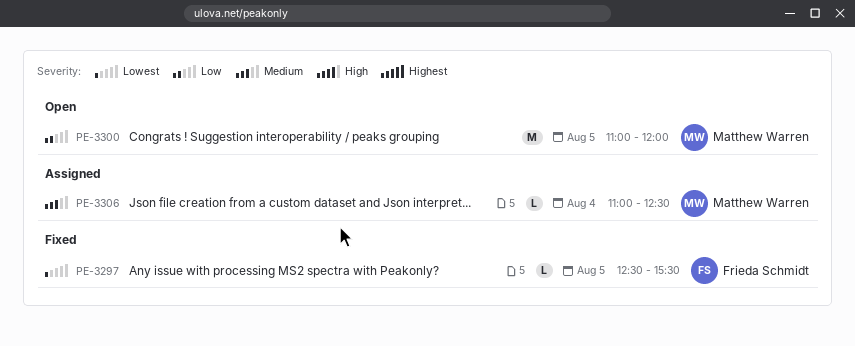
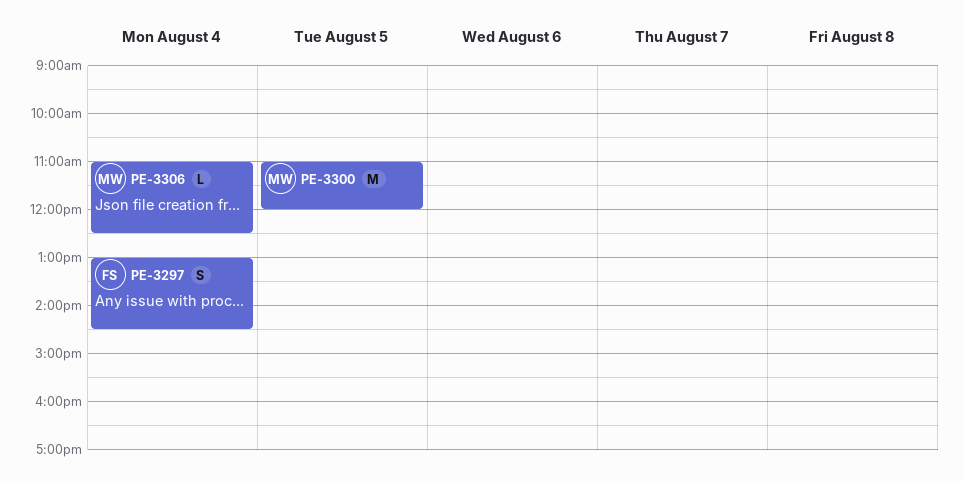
PE-3297, estimate: L -> S
PE-3297, day: Aug 5 -> Aug 4
PE-3297, begins: 12:30 -> 13:00
PE-3297, ends: 15:30 -> 14:30

